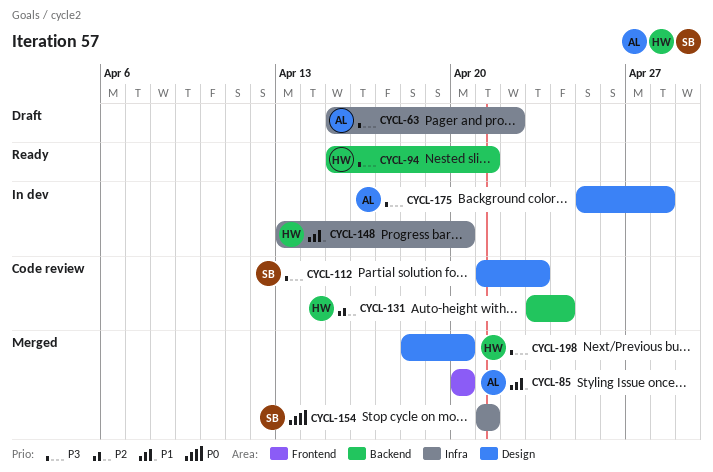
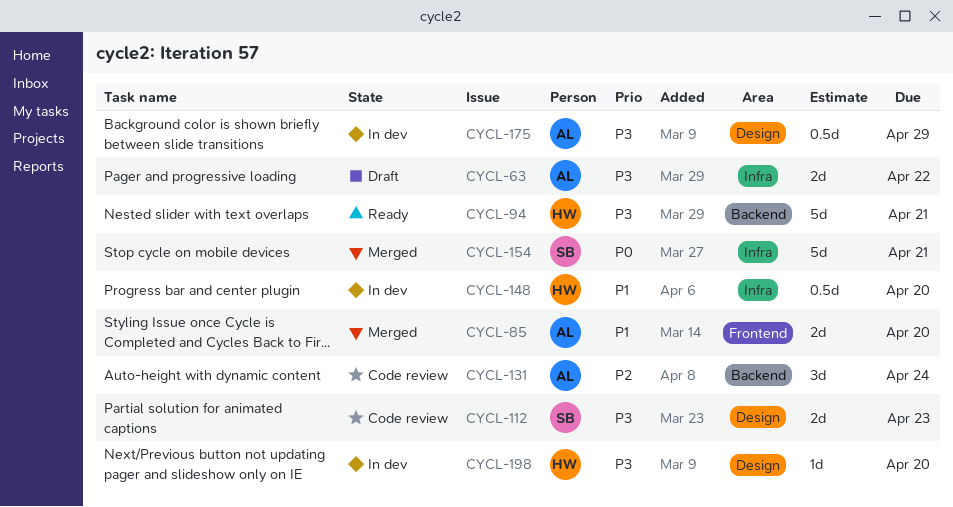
CYCL-131, owner: HW -> AL
CYCL-175, due: Apr 28 -> Apr 29
CYCL-198, status: Merged -> In dev

